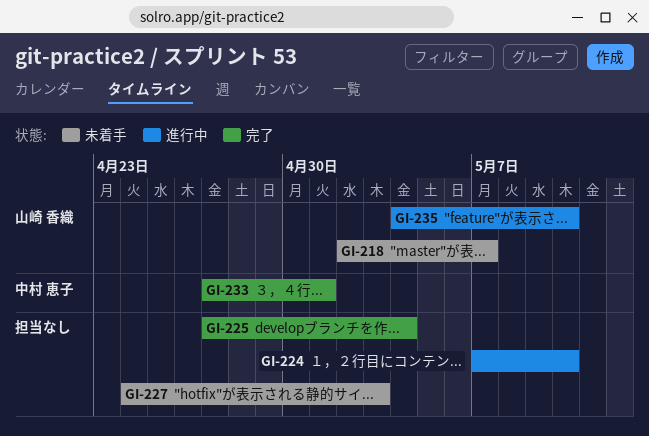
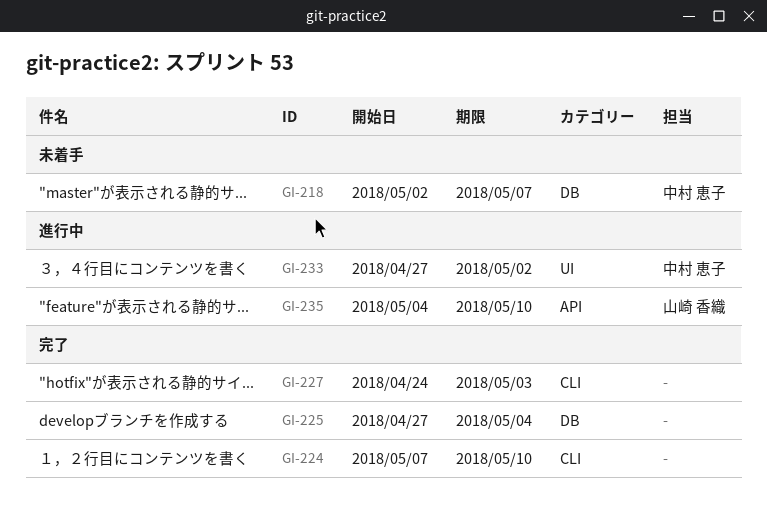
GI-218, owner: 山崎 香織 -> 中村 恵子
GI-224, status: 進行中 -> 完了
GI-227, status: 未着手 -> 完了
GI-233, status: 完了 -> 進行中
GI-233, due: May 1 -> May 2

